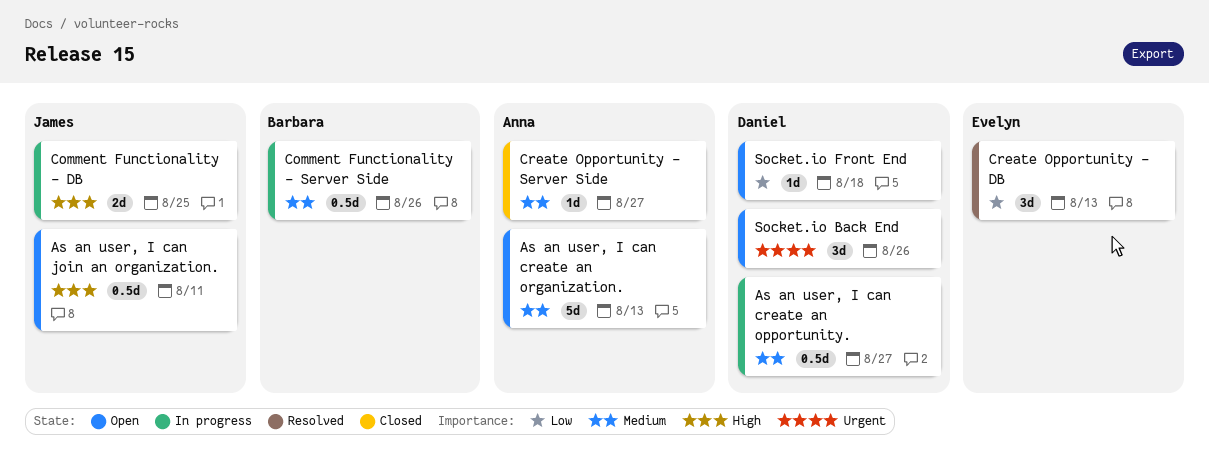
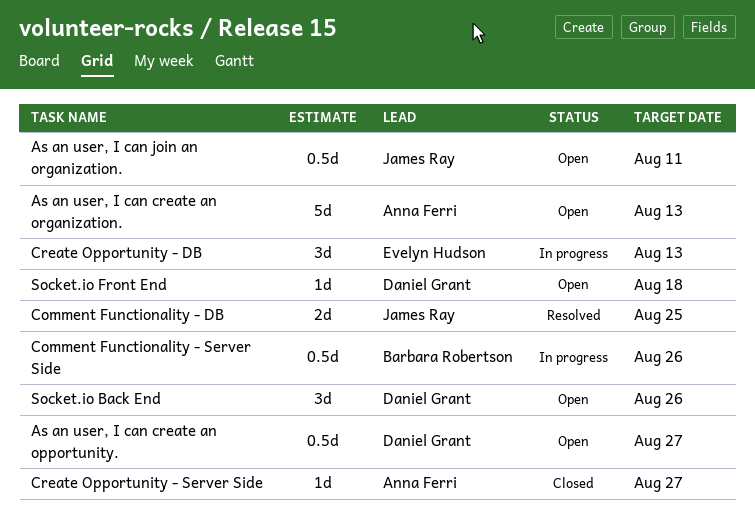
As an user, I can create an opportunity., status: In progress -> Open
Comment Functionality - DB, status: In progress -> Resolved
Create Opportunity - DB, status: Resolved -> In progress

